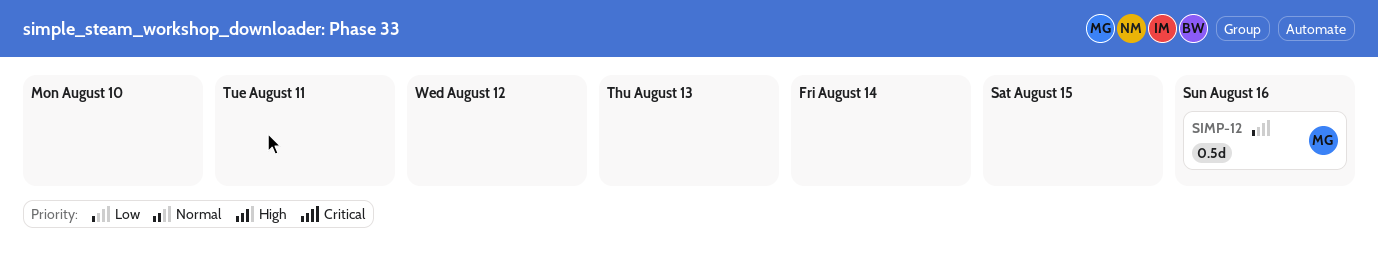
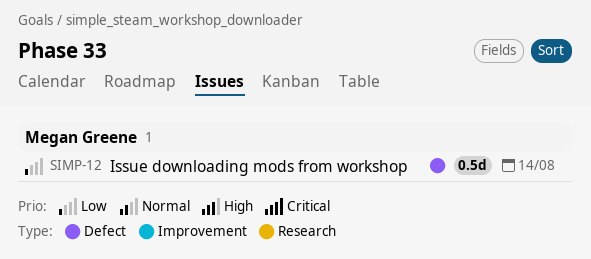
SIMP-12, due: Aug 16 -> Aug 14

